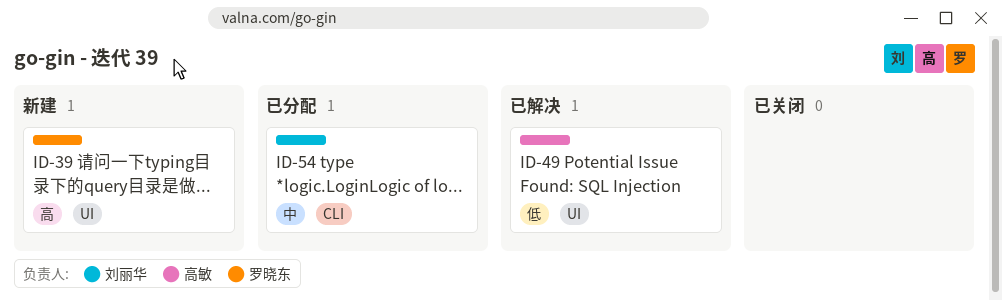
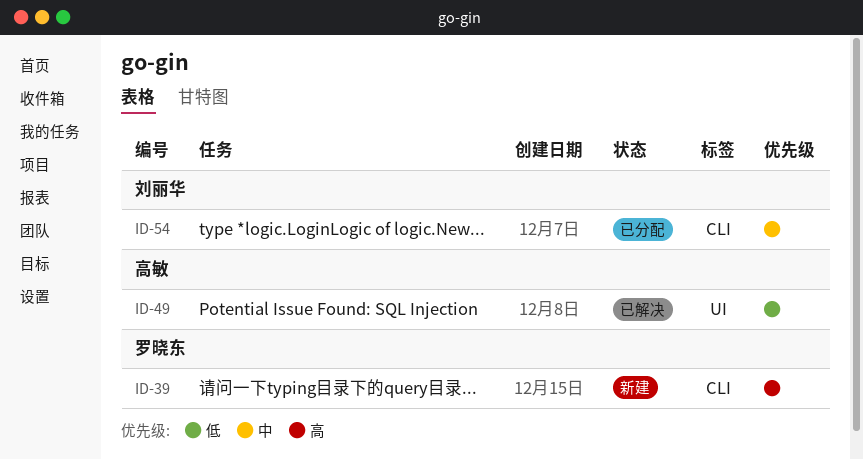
ID-39, label: UI -> CLI

